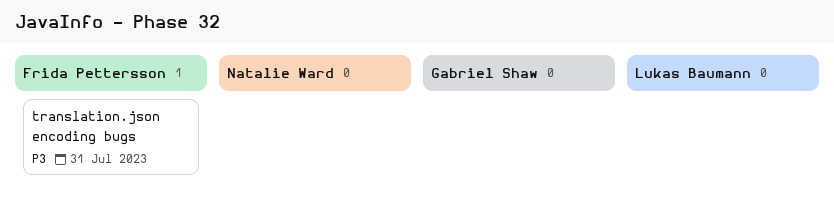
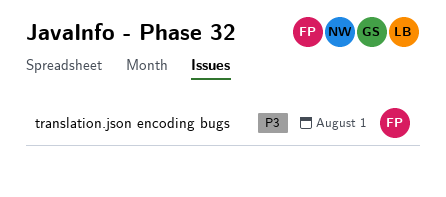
translation.json encoding bugs, due: Jul 31 -> Aug 1

